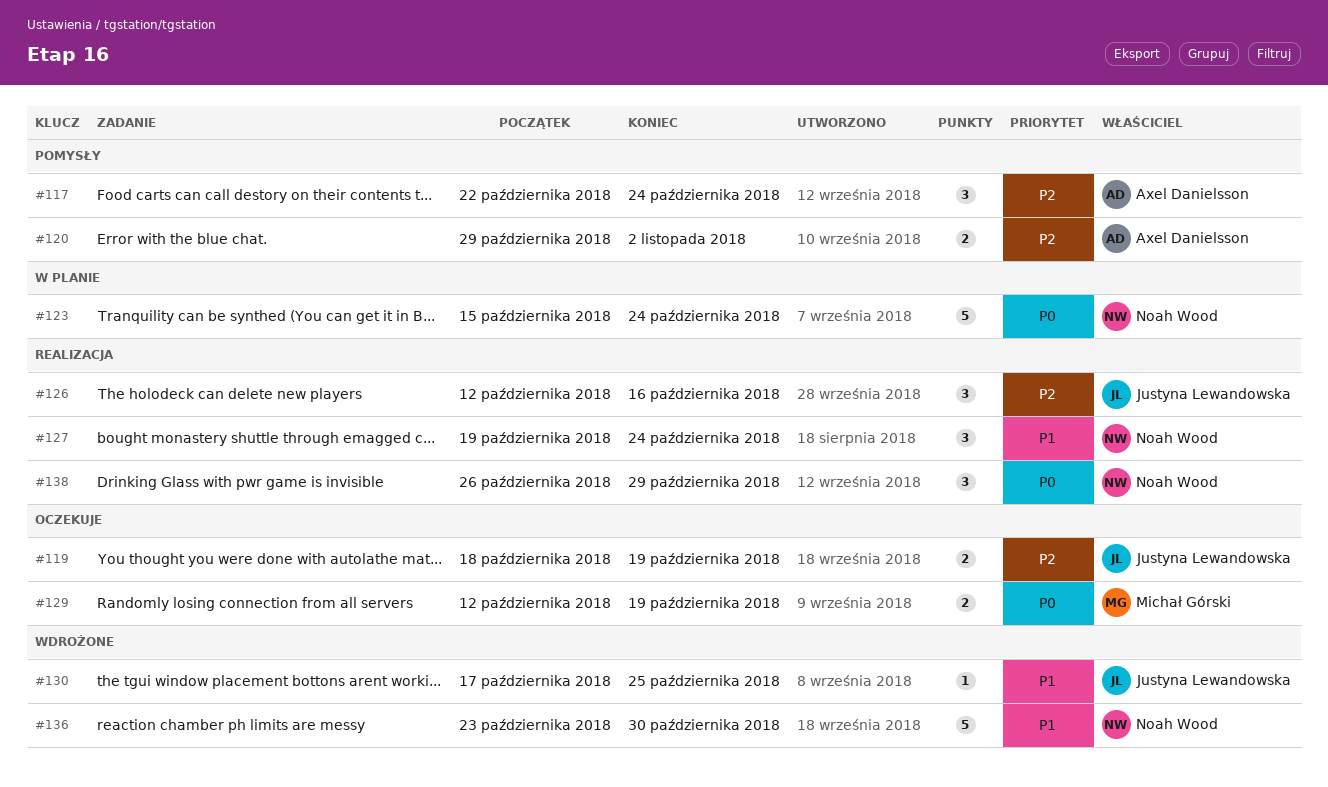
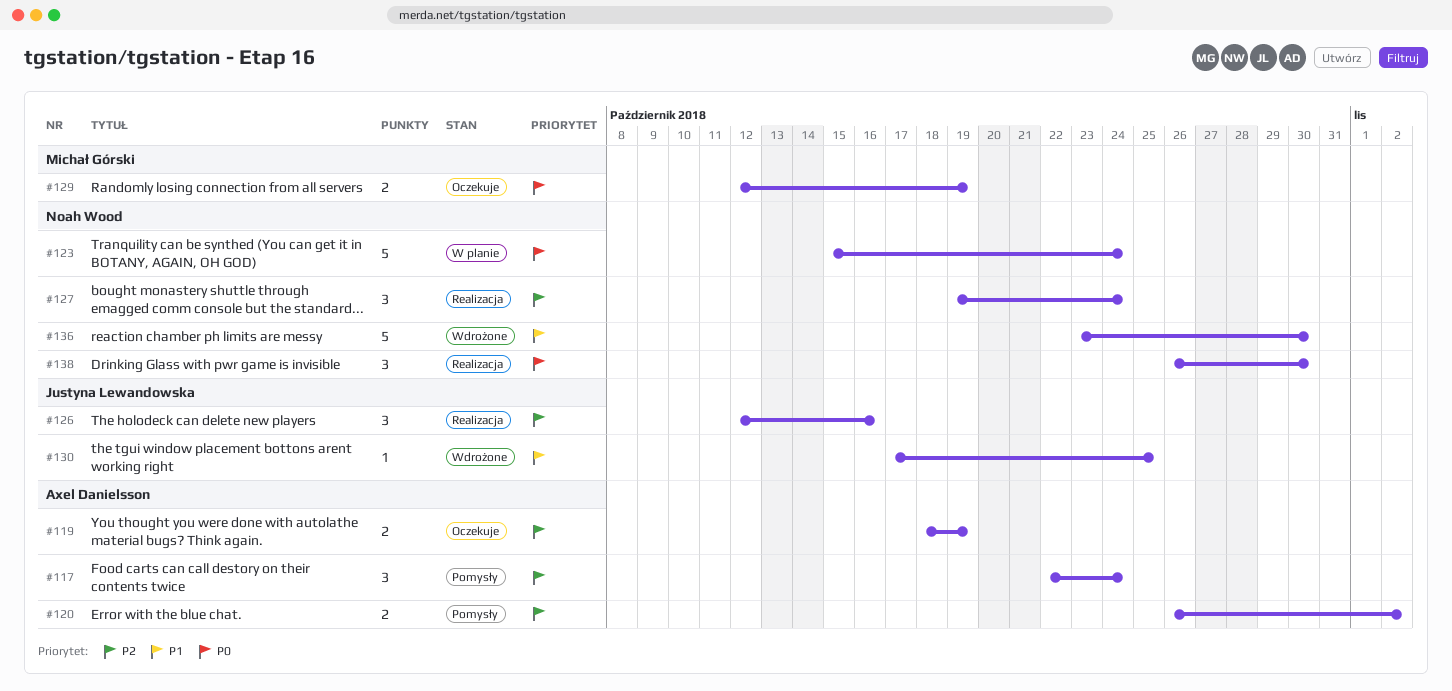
#119, owner: Justyna Lewandowska -> Axel Danielsson
#120, start: Oct 29 -> Oct 26
#127, priority: P1 -> P2
#138, due: Oct 29 -> Oct 30

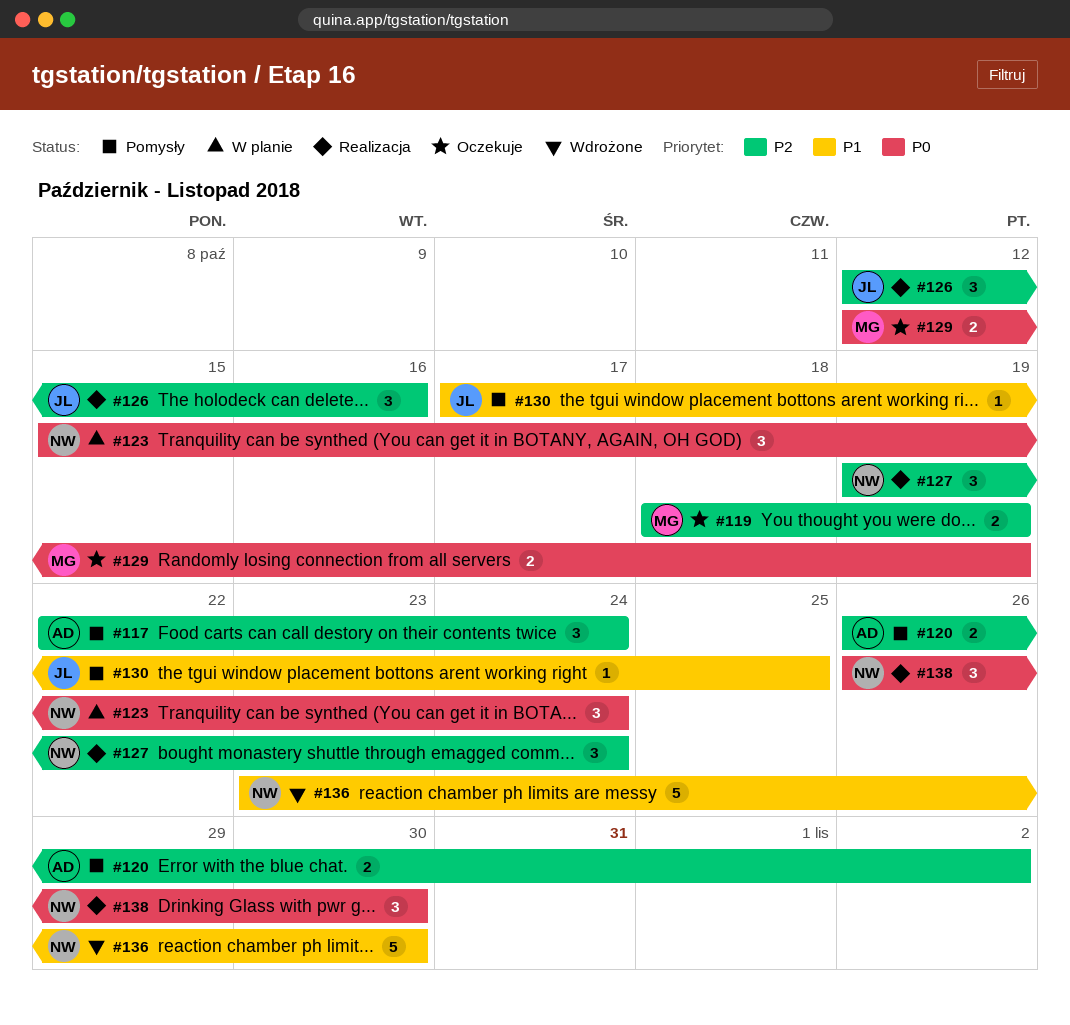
#119, owner: Axel Danielsson -> Michał Górski
#123, estimate: 5 -> 3
#130, status: Wdrożone -> Pomysły

